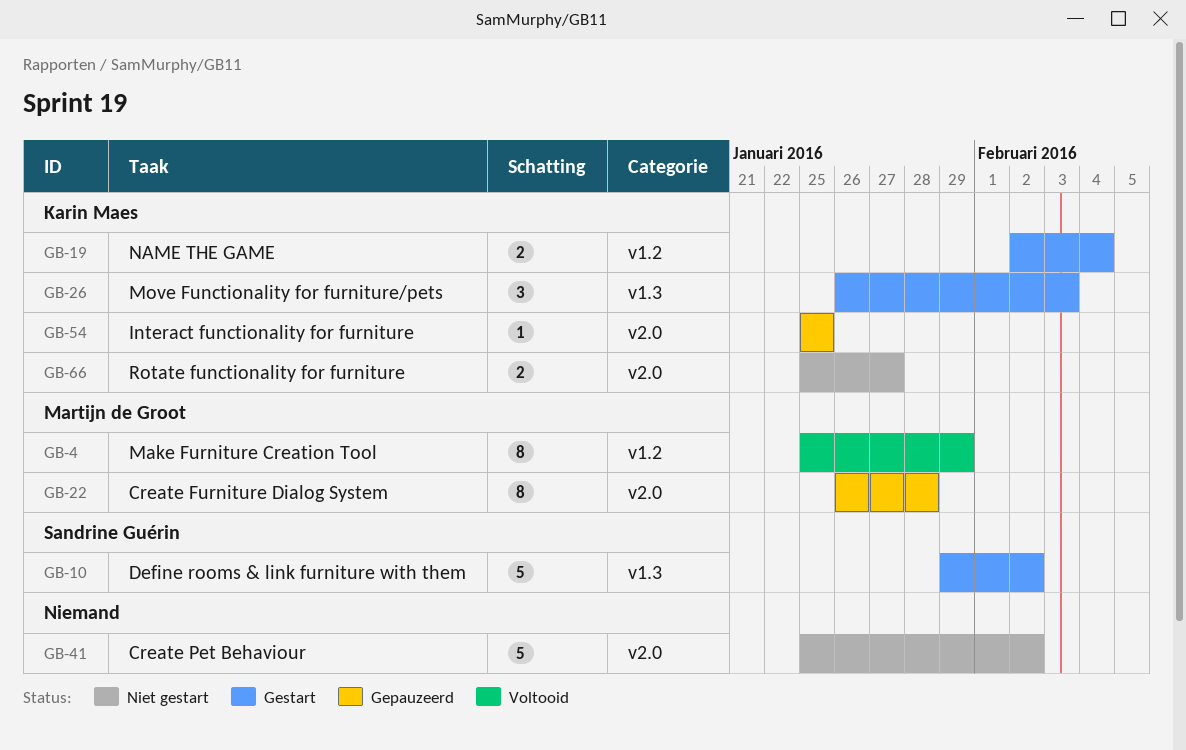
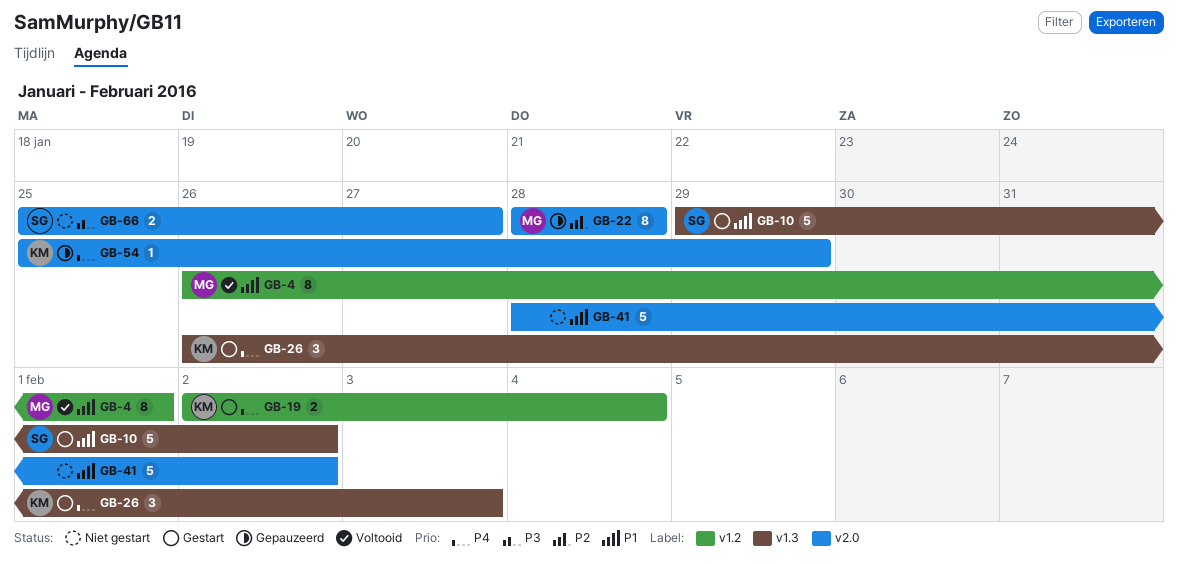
GB-4, start: Jan 25 -> Jan 26
GB-4, due: Jan 29 -> Feb 1
GB-22, start: Jan 26 -> Jan 28
GB-41, start: Jan 25 -> Jan 28
GB-54, due: Jan 25 -> Jan 29
GB-66, owner: Karin Maes -> Sandrine Guérin

